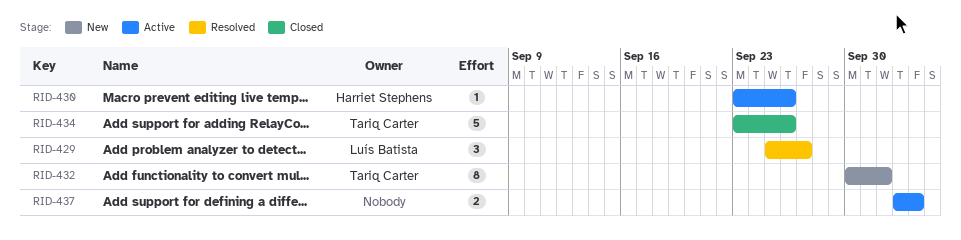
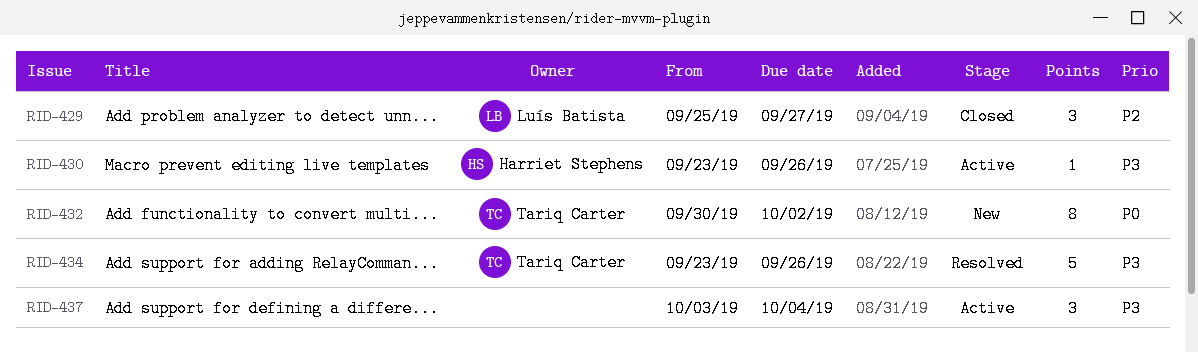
RID-429, status: Resolved -> Closed
RID-434, status: Closed -> Resolved
RID-437, estimate: 2 -> 3

